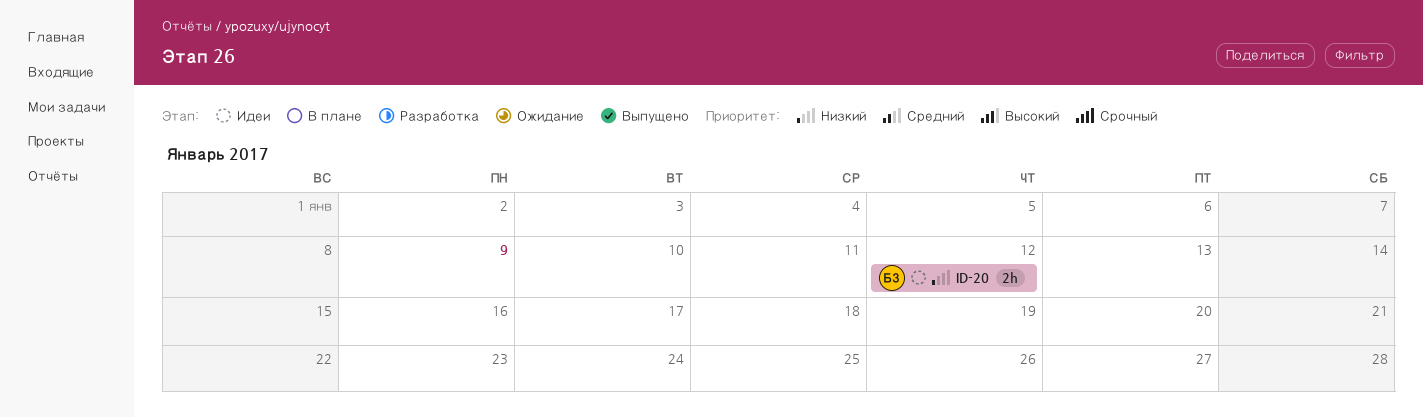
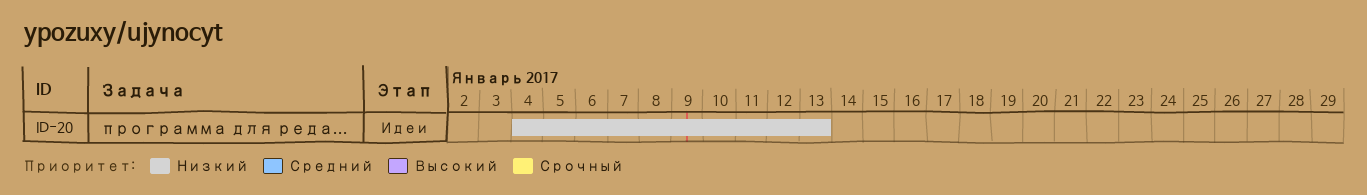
ID-20, start: Jan 12 -> Jan 4
ID-20, due: Jan 12 -> Jan 13

